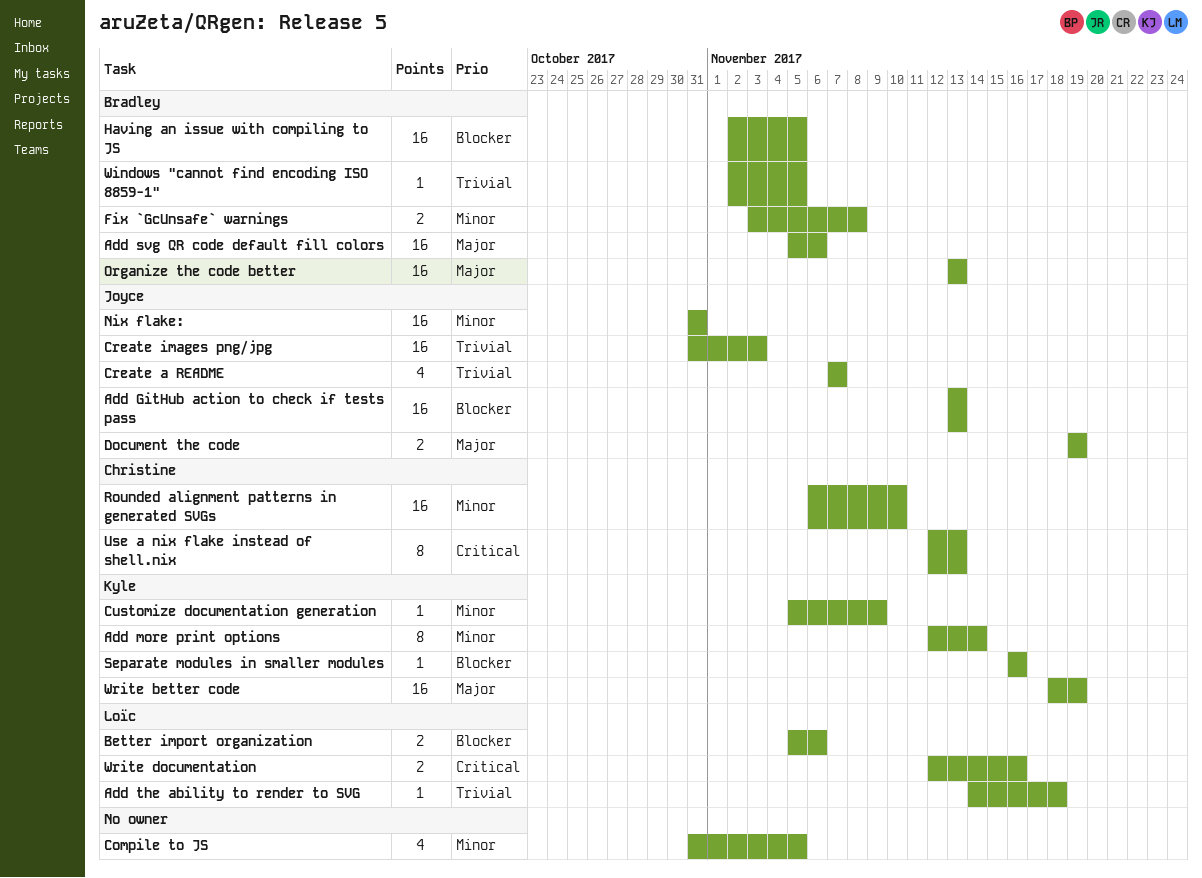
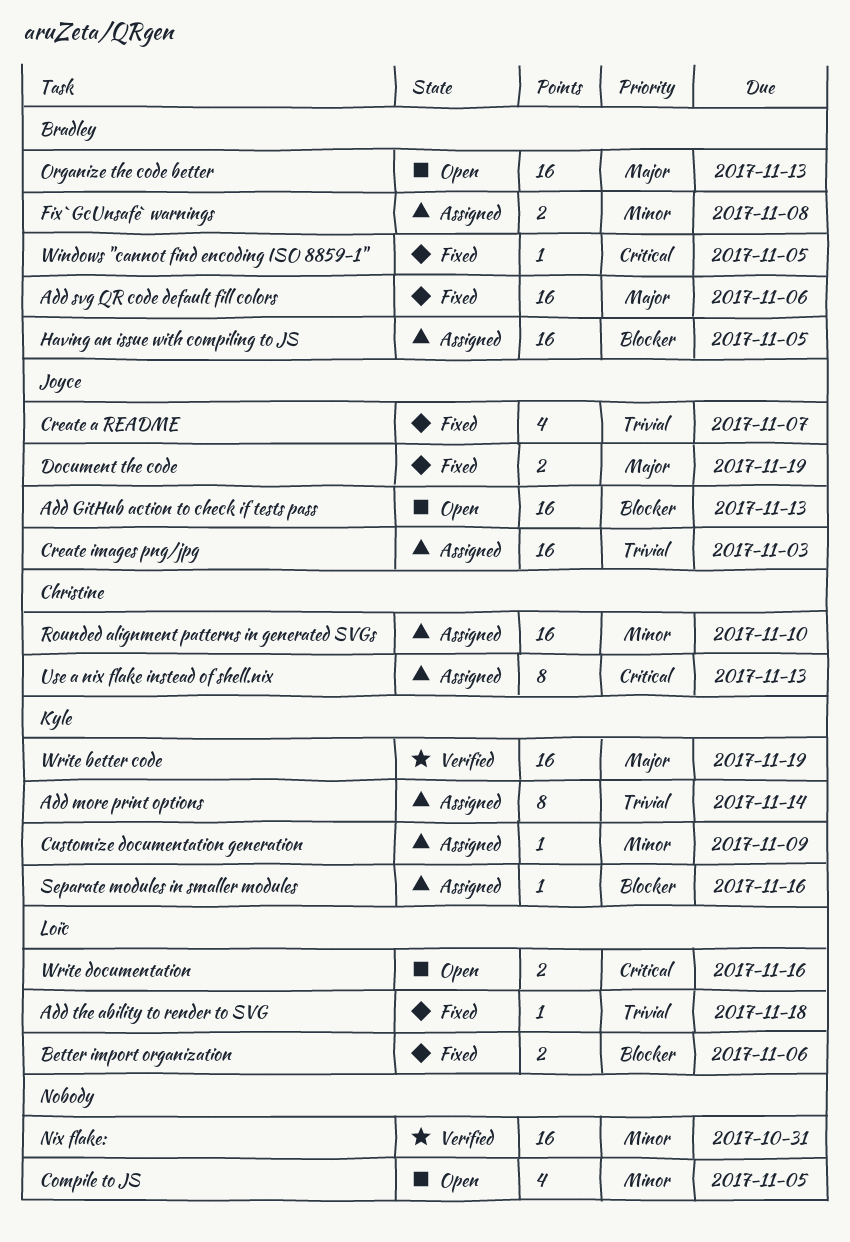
Add more print options, priority: Minor -> Trivial
Nix flake:, owner: Joyce -> none
Windows "cannot find encoding ISO 8859-1", priority: Trivial -> Critical

